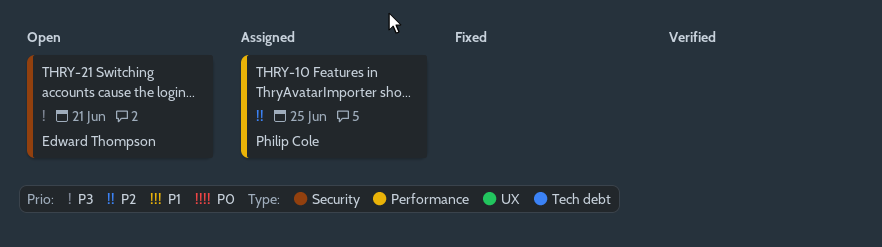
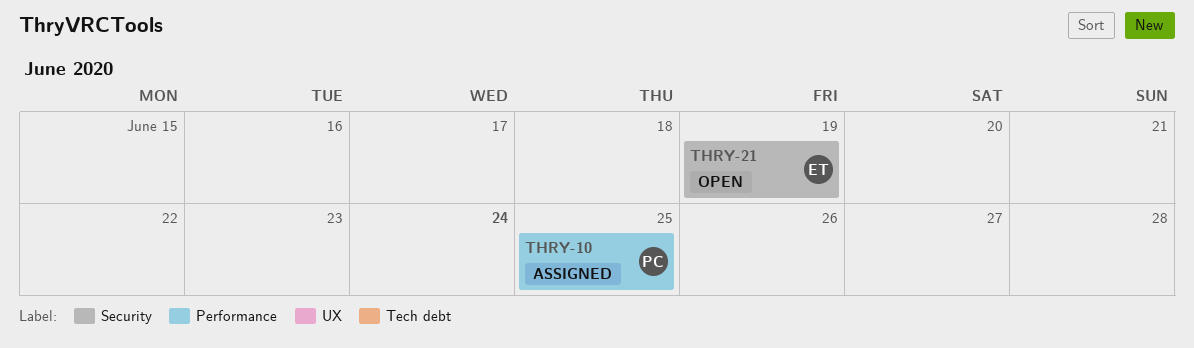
THRY-21, due: Jun 21 -> Jun 19

